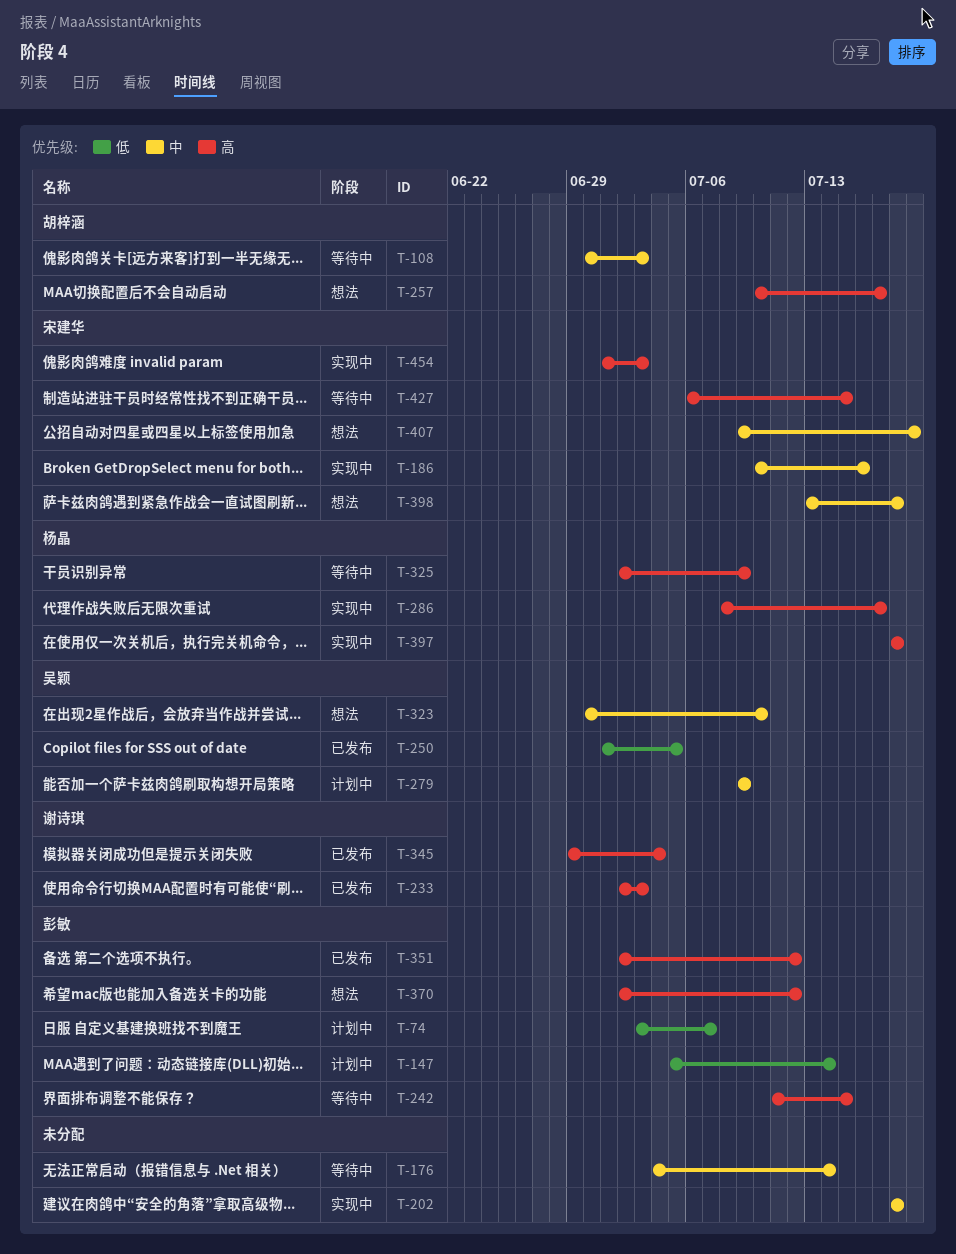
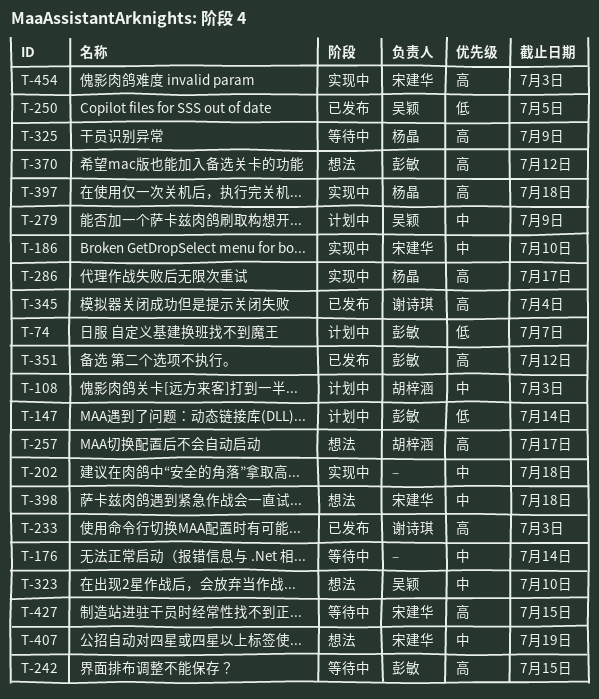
T-108, status: 等待中 -> 计划中
T-186, due: Jul 16 -> Jul 10

